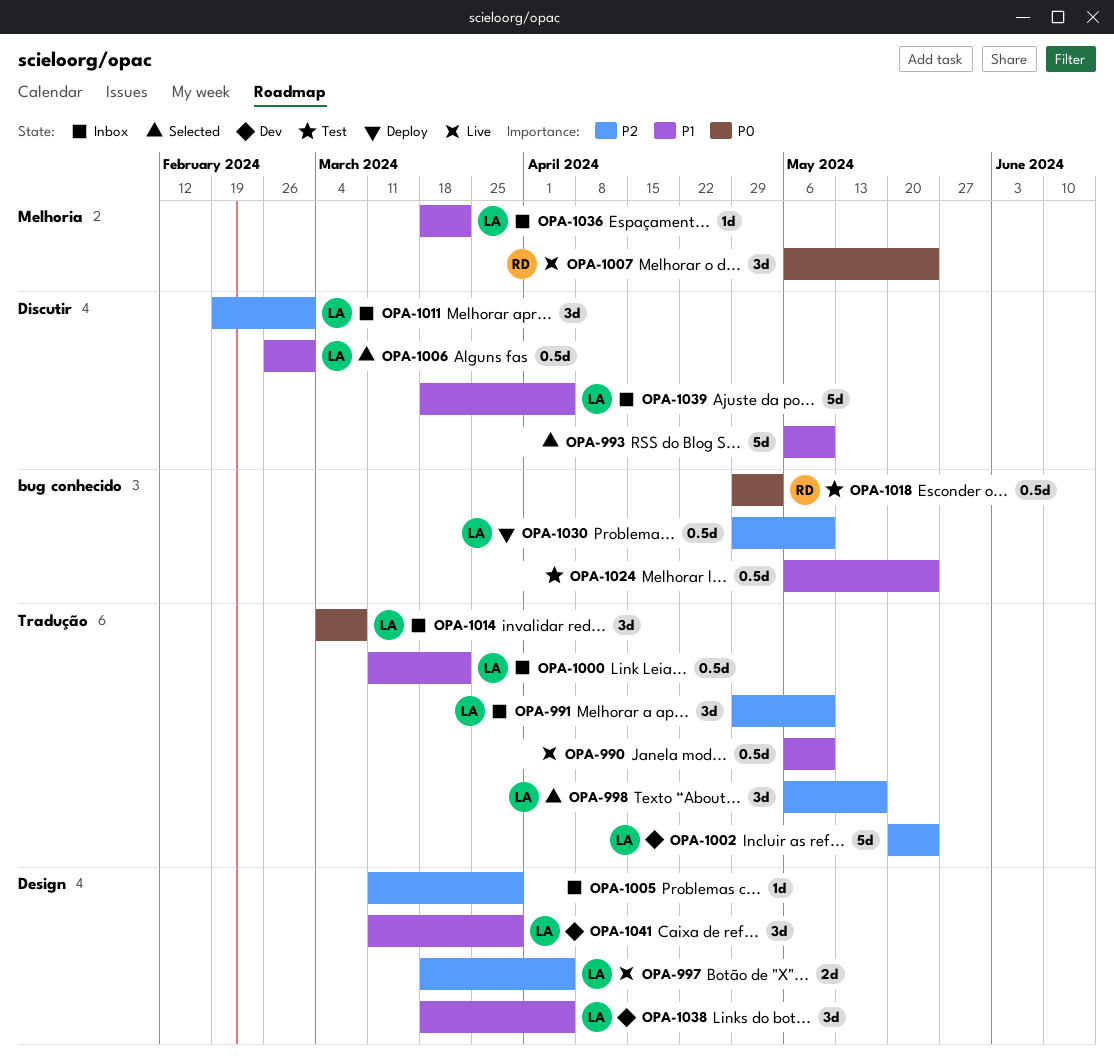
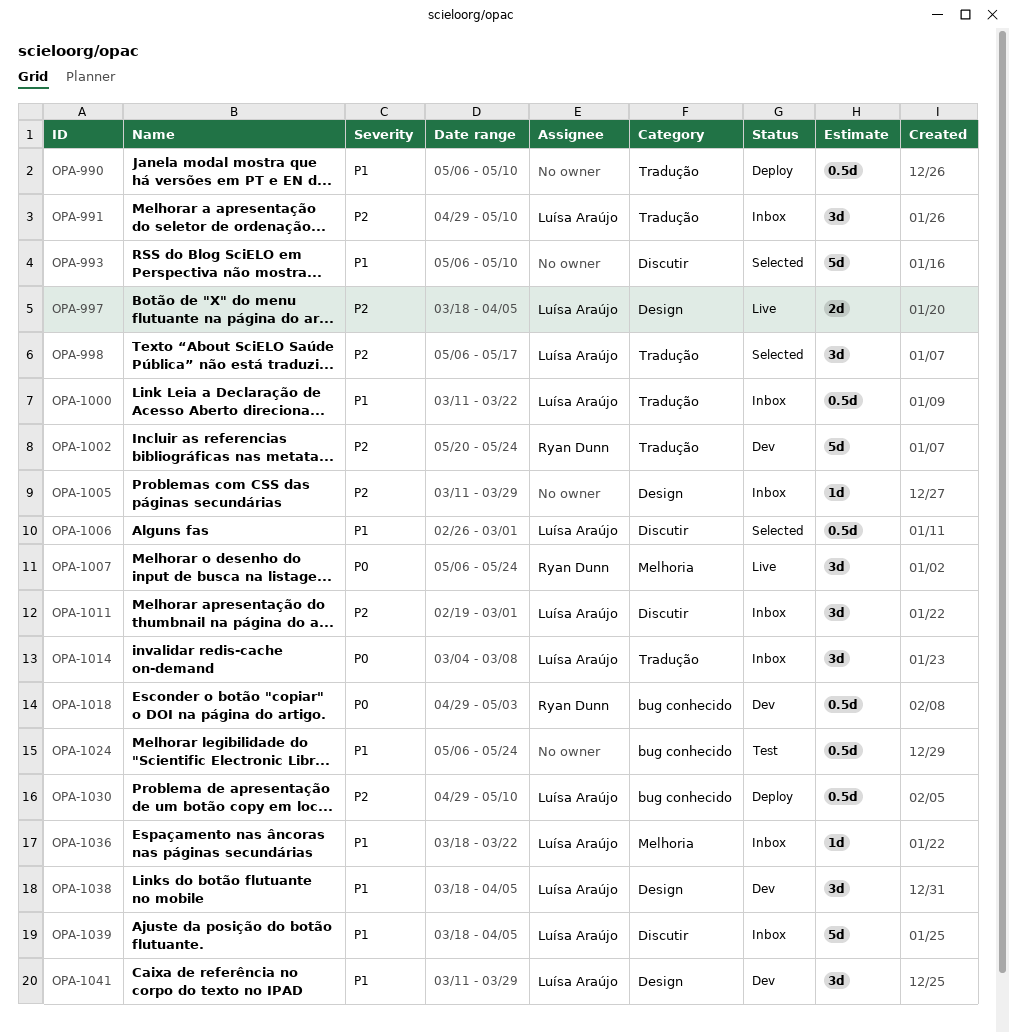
OPA-990, status: Live -> Deploy
OPA-1002, owner: Luísa Araújo -> Ryan Dunn
OPA-1018, status: Test -> Dev

